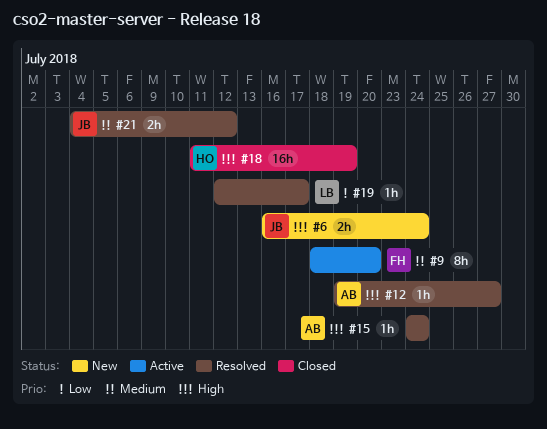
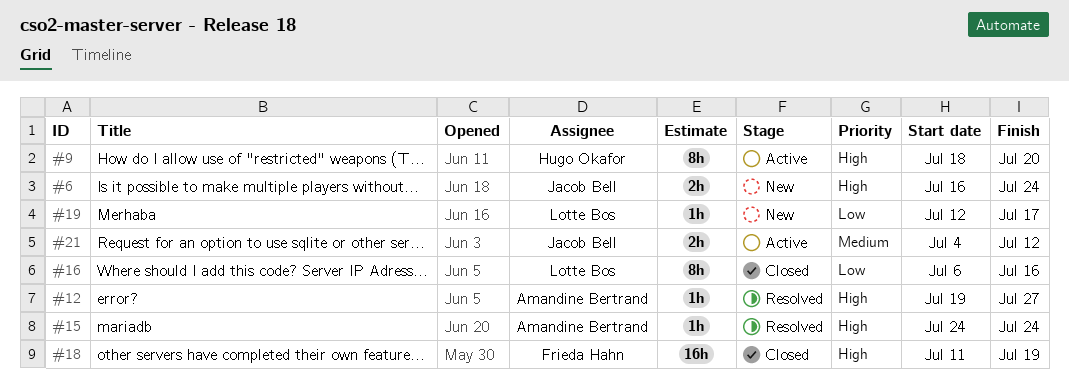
#9, owner: Frieda Hahn -> Hugo Okafor
#9, priority: Medium -> High
#16: none -> present
#18, owner: Hugo Okafor -> Frieda Hahn
#19, status: Resolved -> New
#21, status: Resolved -> Active

